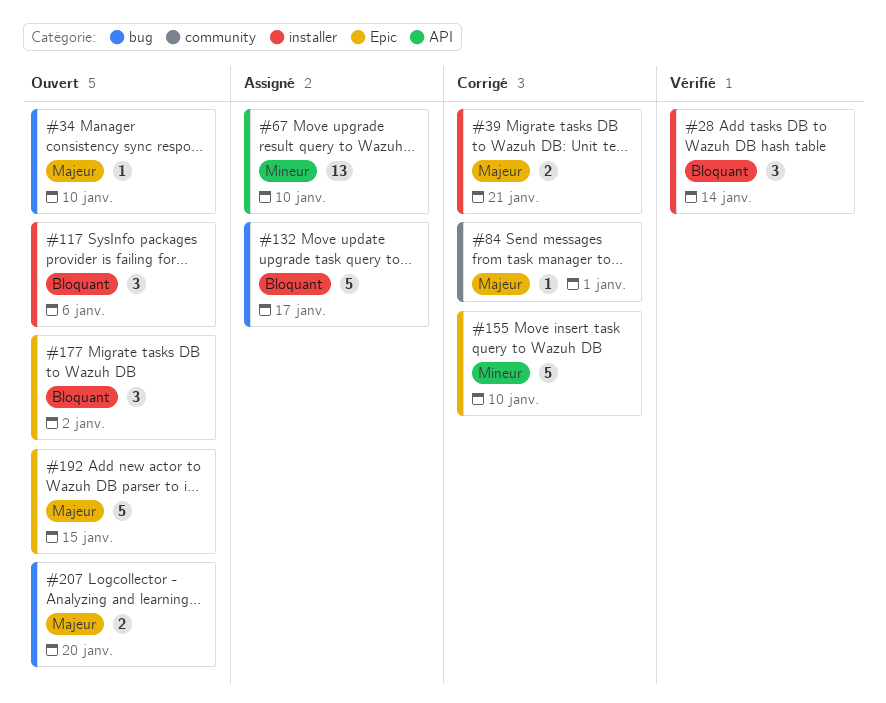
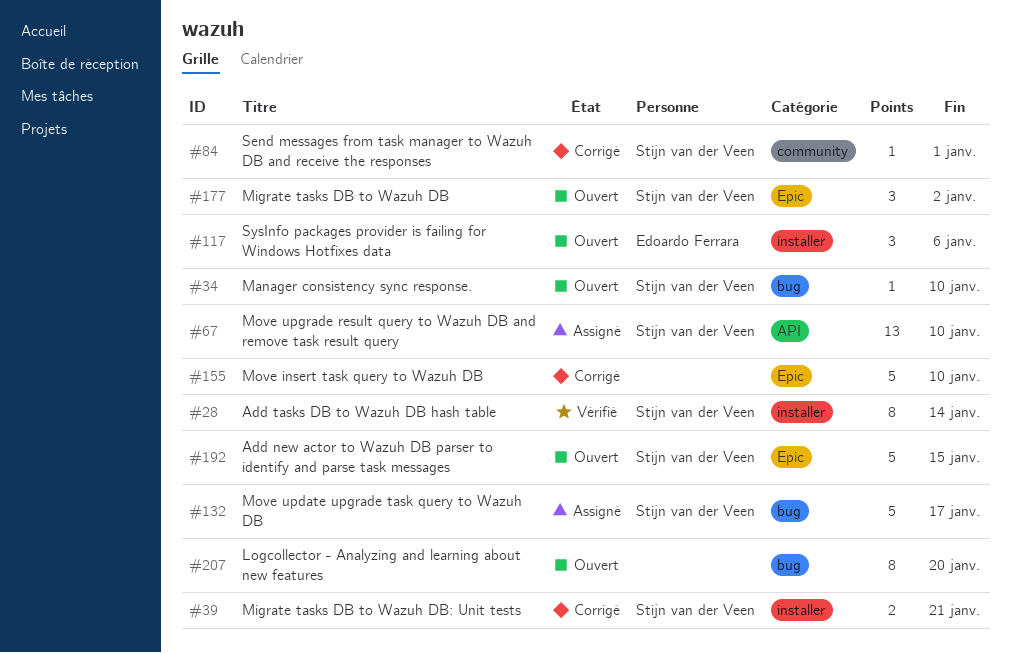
#28, estimate: 3 -> 8
#207, estimate: 2 -> 8

